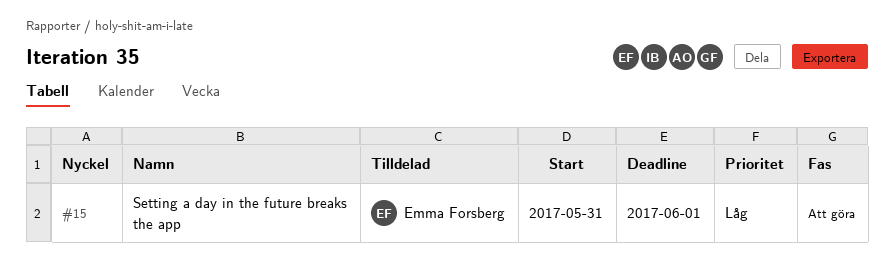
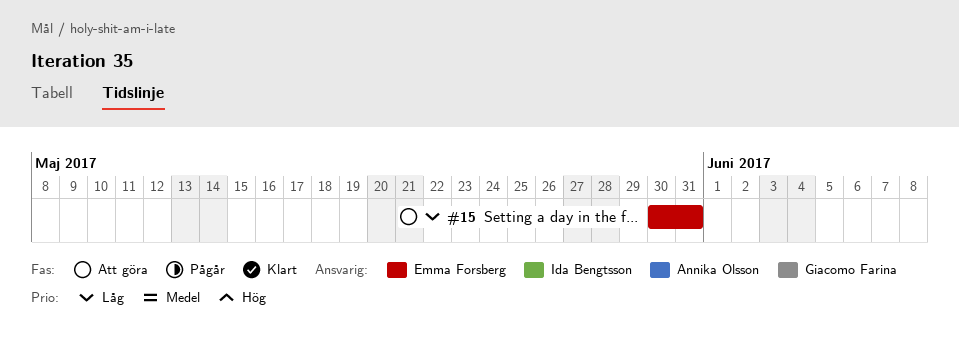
#15, start: May 31 -> May 30
#15, due: Jun 1 -> May 31

